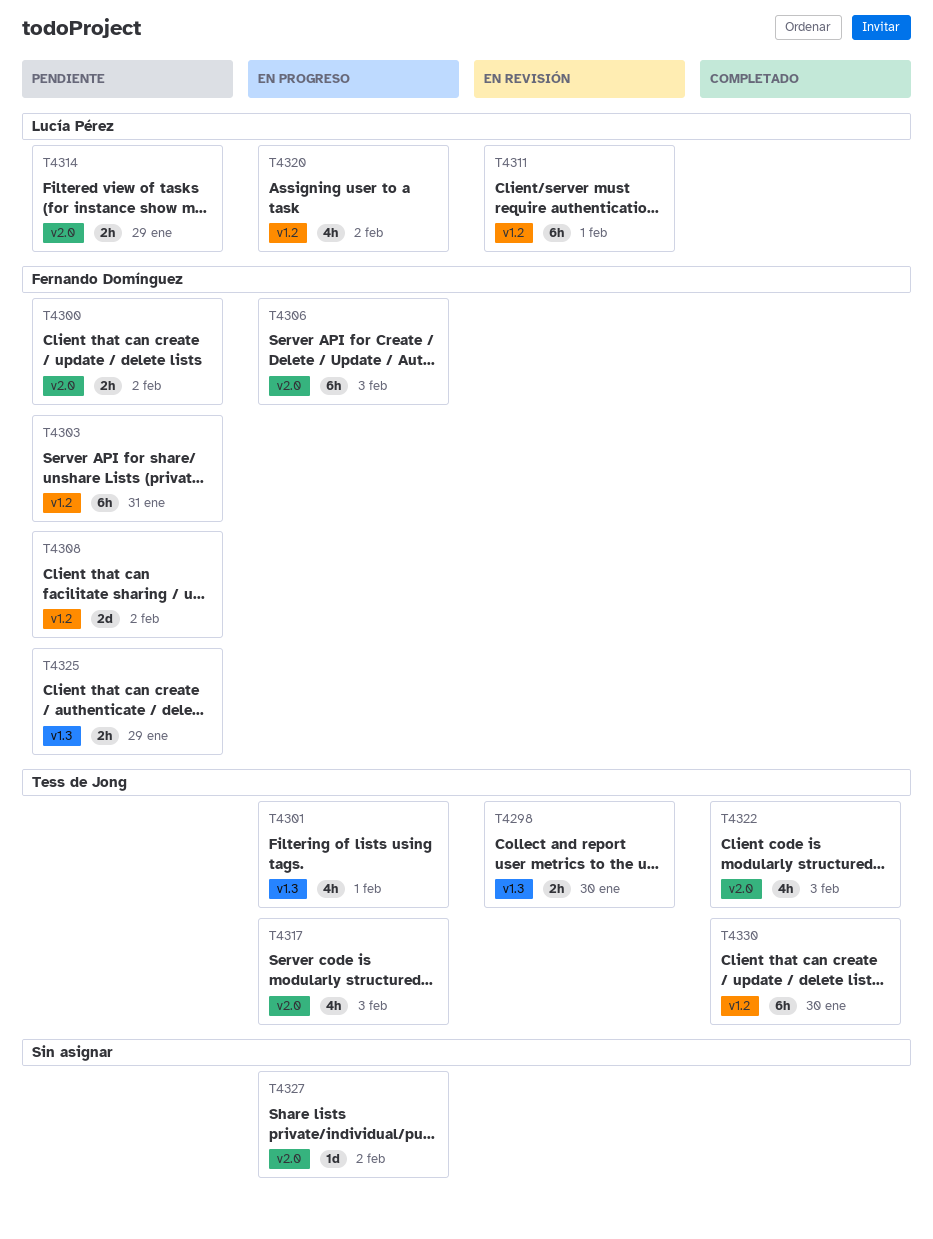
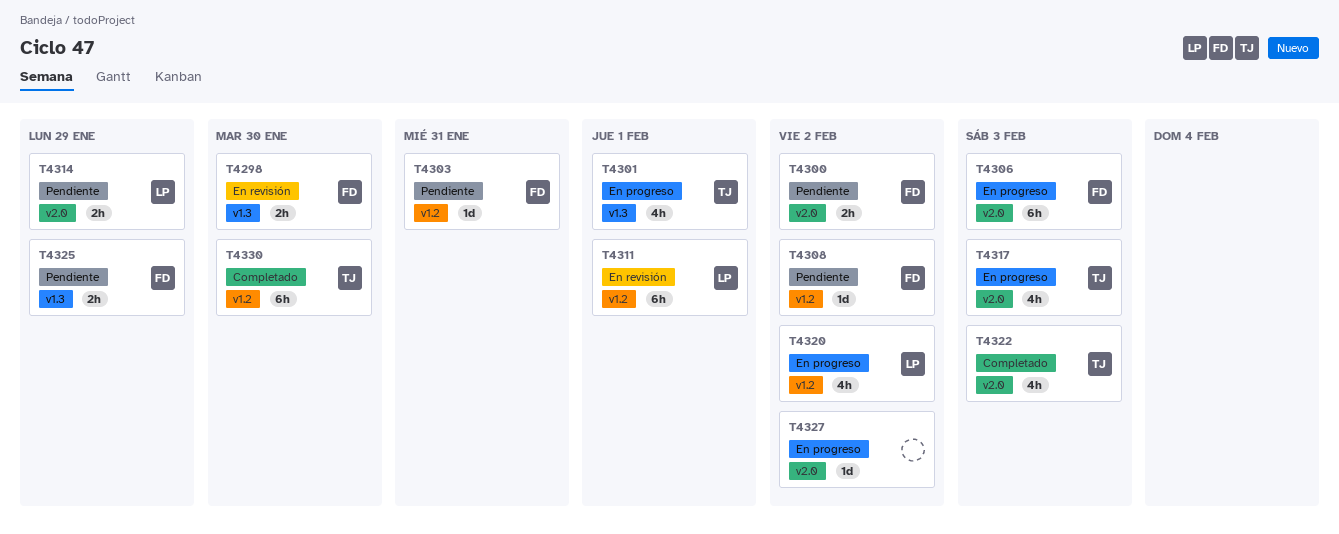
T4298, owner: Tess de Jong -> Fernando Domínguez
T4303, estimate: 6h -> 1d
T4308, estimate: 2d -> 1d

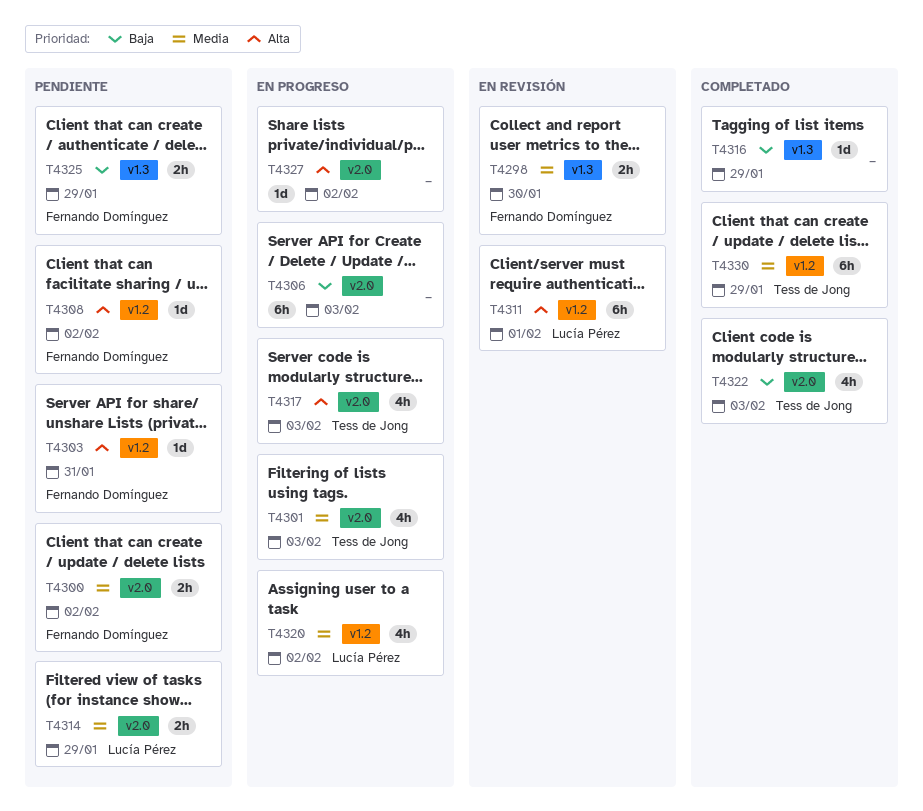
T4301, label: v1.3 -> v2.0
T4301, due: Feb 1 -> Feb 3
T4306, owner: Fernando Domínguez -> none
T4316: none -> present
T4330, due: Jan 30 -> Jan 29

